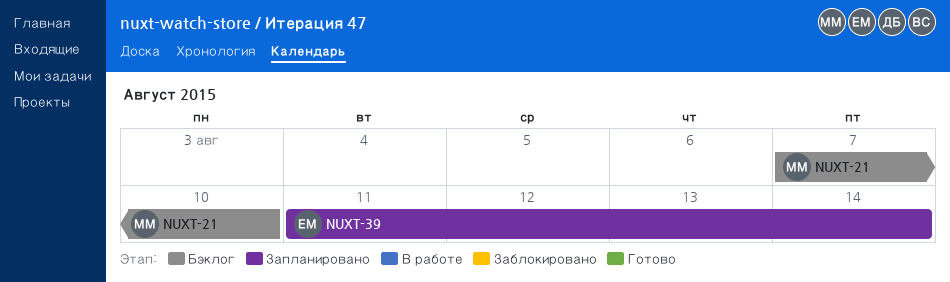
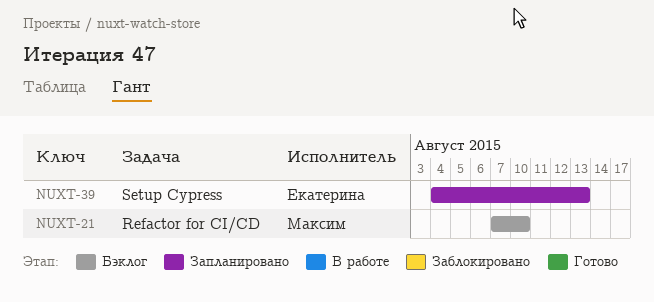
NUXT-39, start: Aug 11 -> Aug 4
NUXT-39, due: Aug 14 -> Aug 13

